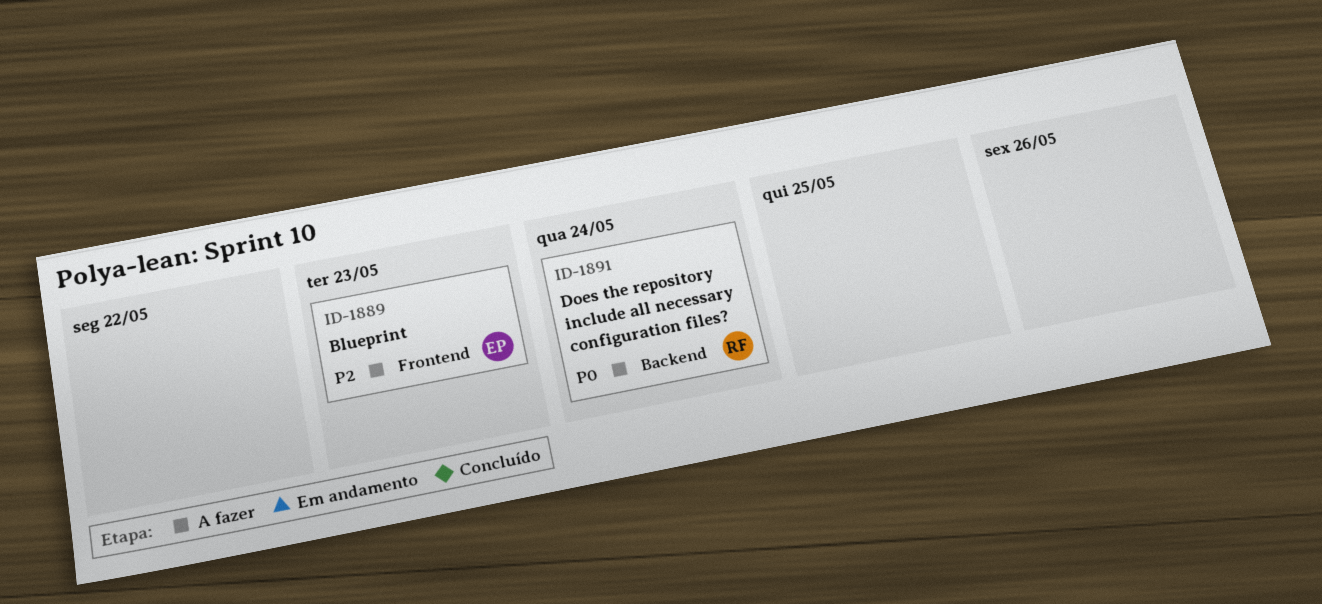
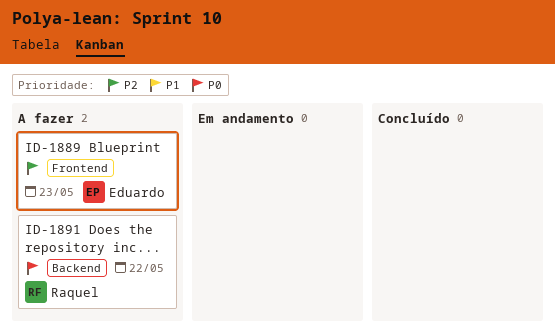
ID-1891, due: May 24 -> May 22

